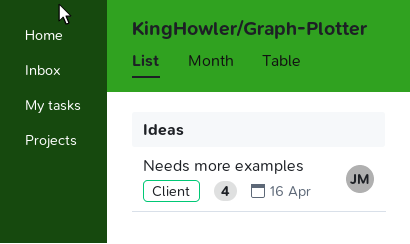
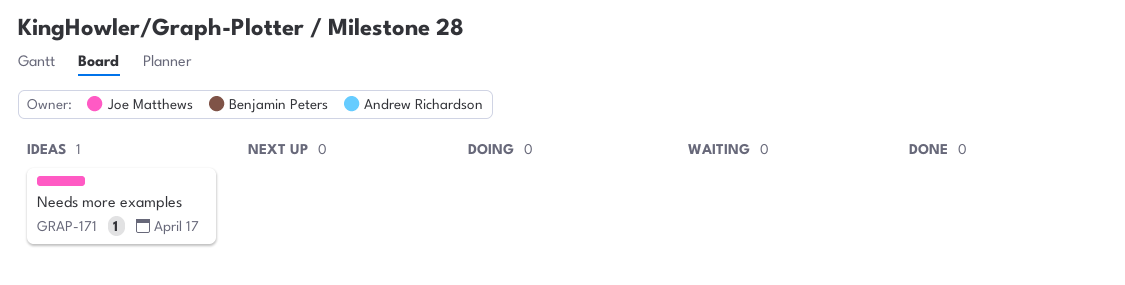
Needs more examples, estimate: 4 -> 1
Needs more examples, due: Apr 16 -> Apr 17

